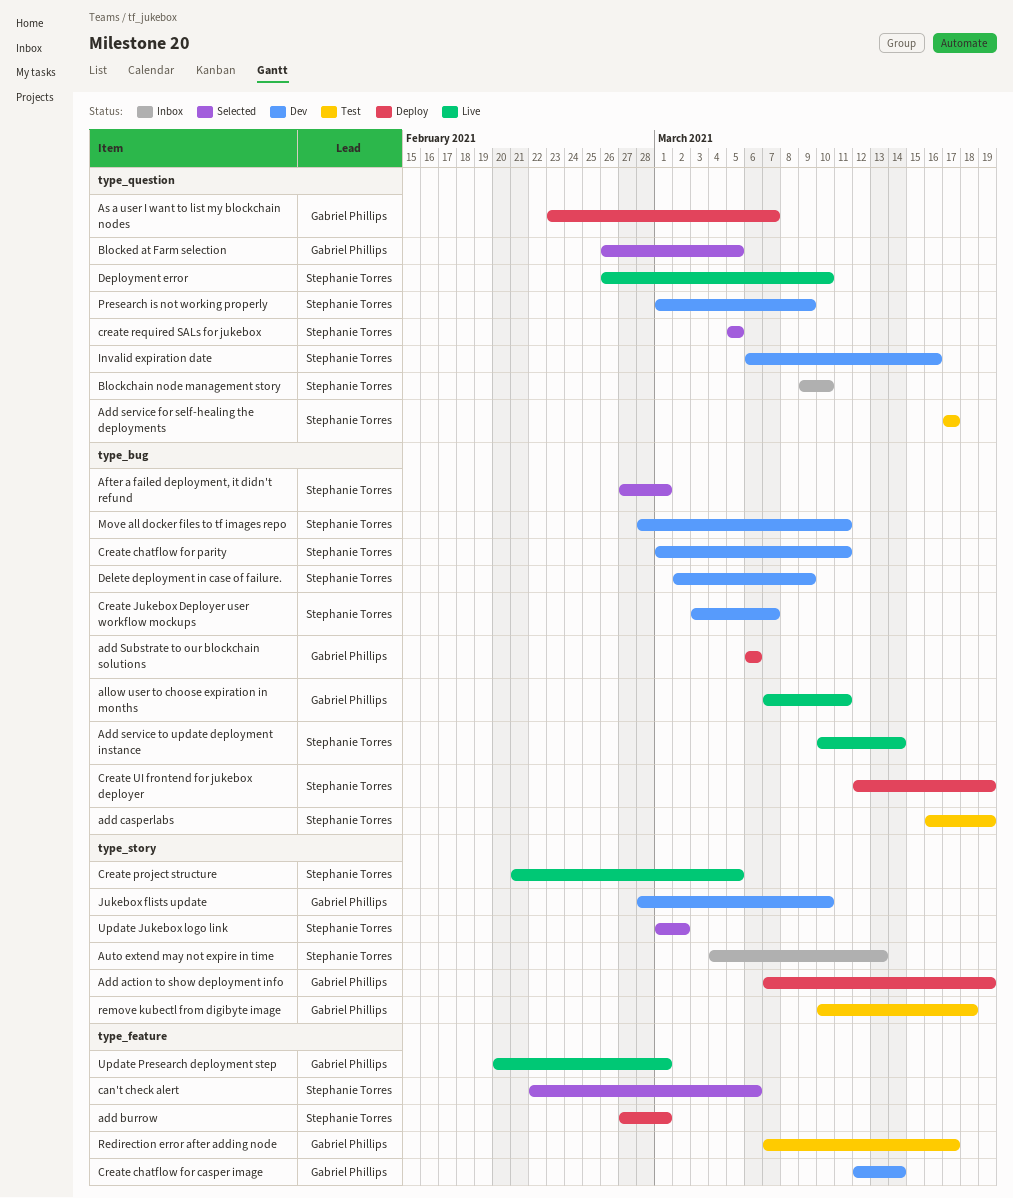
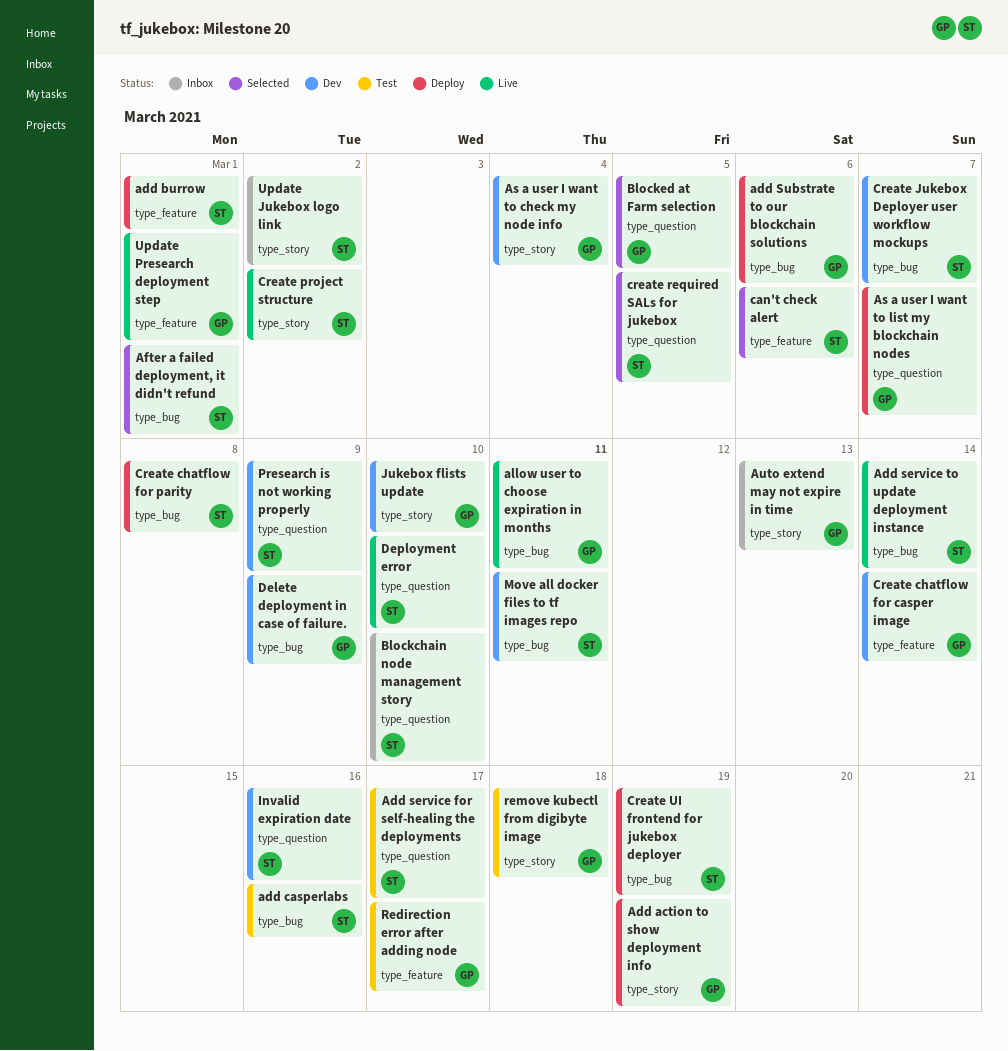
add casperlabs, due: Mar 19 -> Mar 16
As a user I want to check my node info: none -> present
Auto extend may not expire in time, owner: Stephanie Torres -> Gabriel Phillips
Create chatflow for parity, status: Dev -> Deploy
Create chatflow for parity, due: Mar 11 -> Mar 8
Create project structure, due: Mar 5 -> Mar 2
Delete deployment in case of failure., owner: Stephanie Torres -> Gabriel Phillips
Update Jukebox logo link, status: Selected -> Inbox

